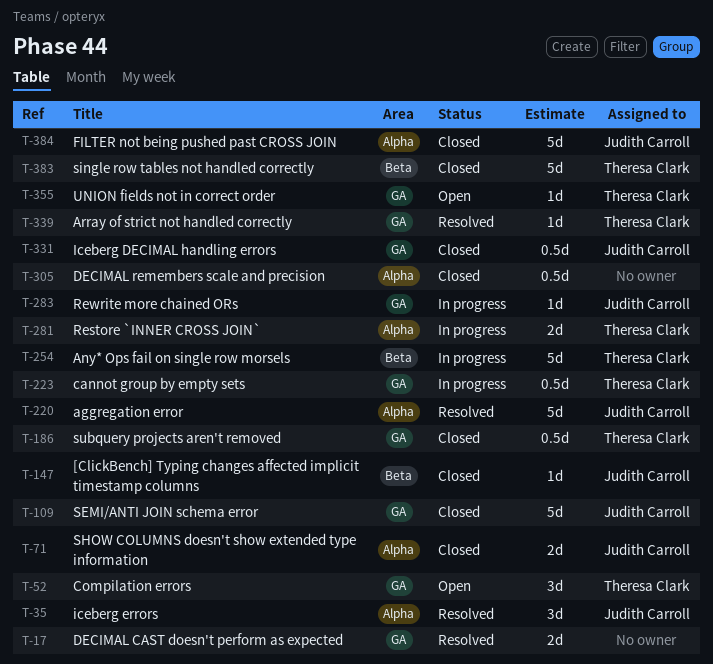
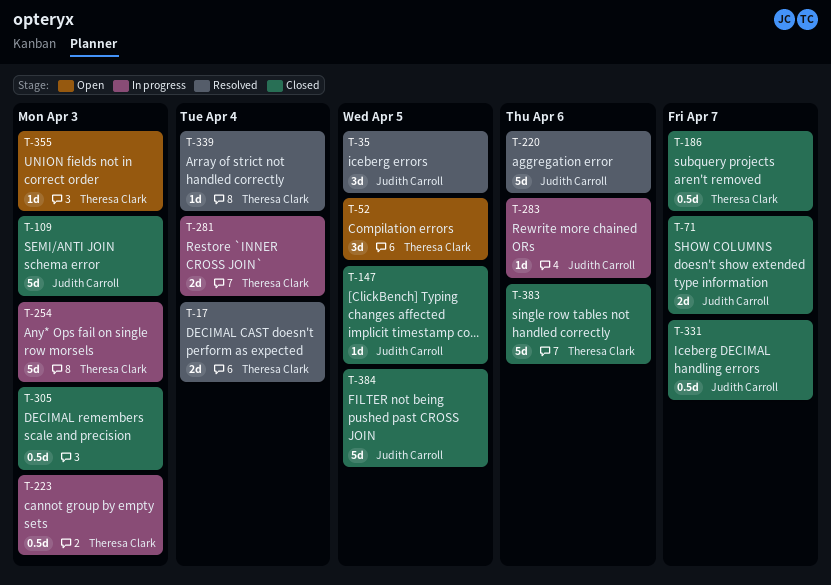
T-17, owner: none -> Theresa Clark

